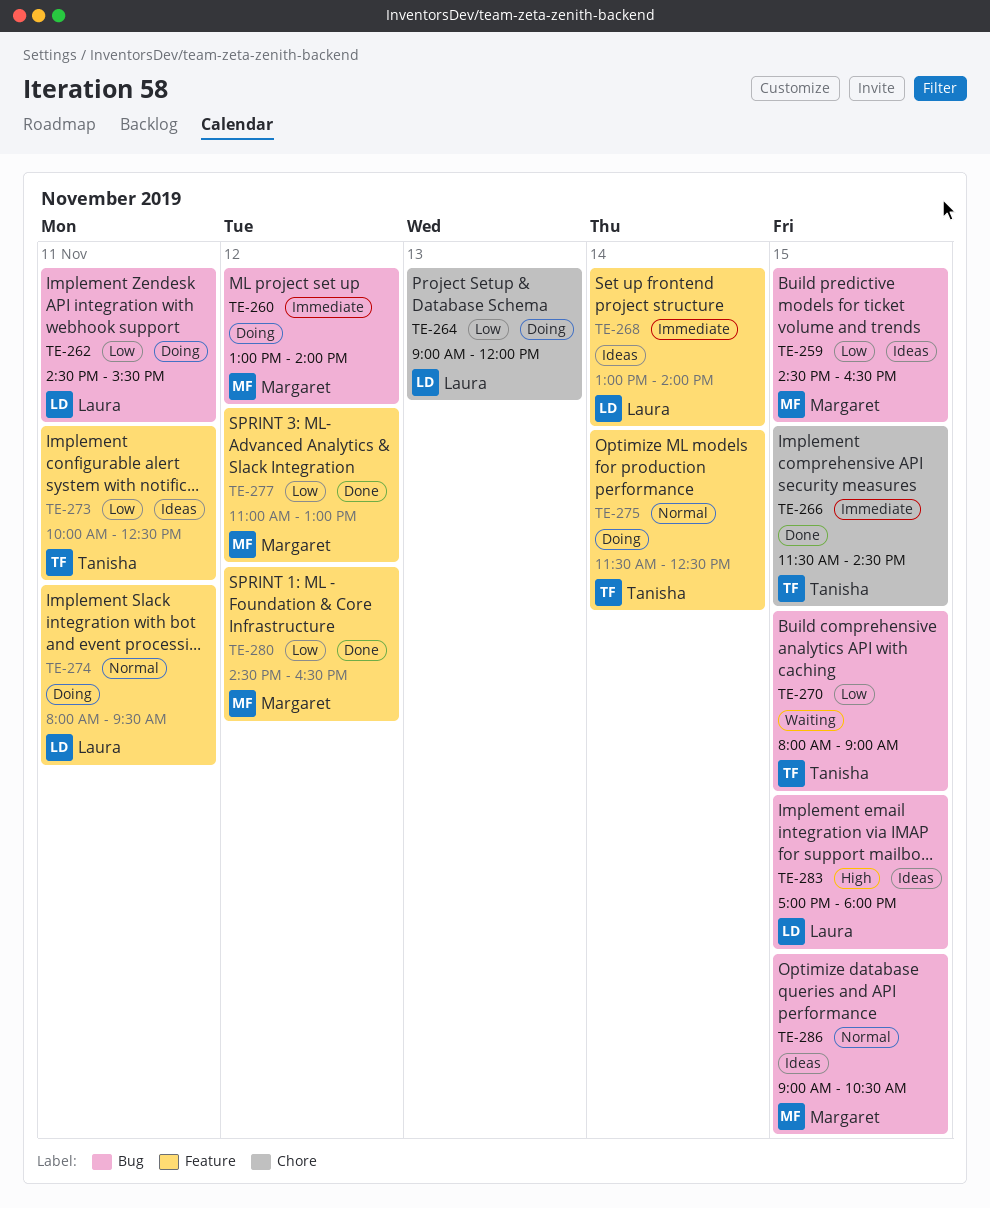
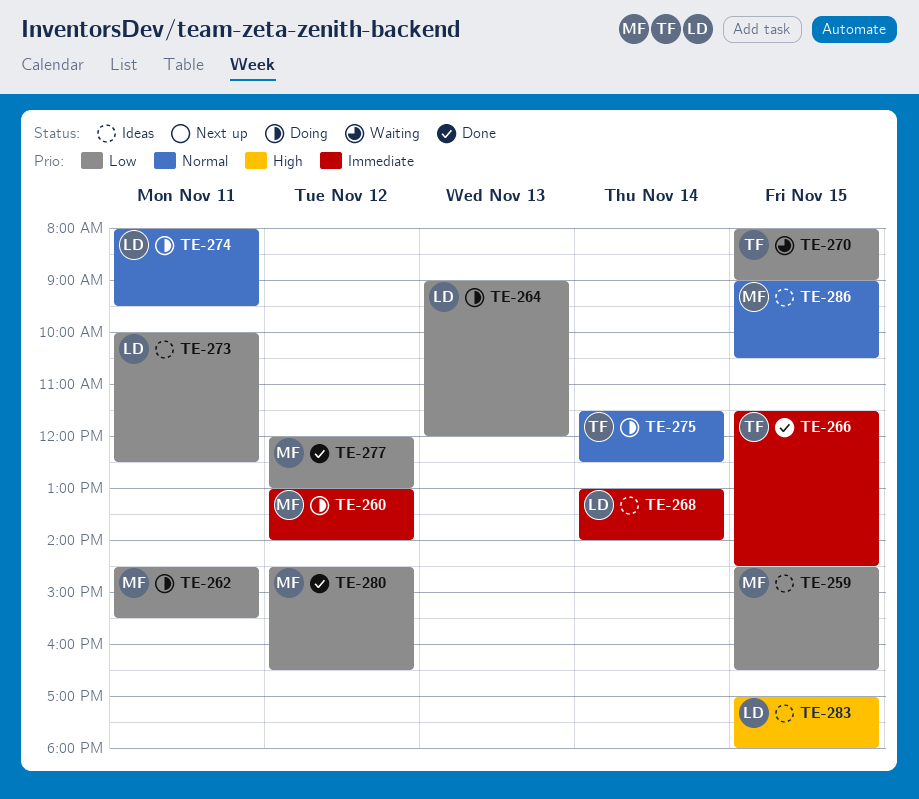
TE-262, owner: Laura -> Margaret
TE-273, owner: Tanisha -> Laura
TE-277, begins: 11:00 -> 12:00

